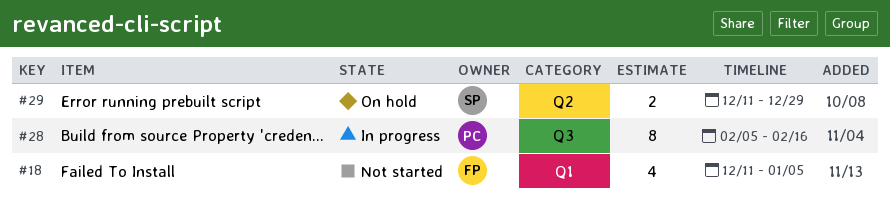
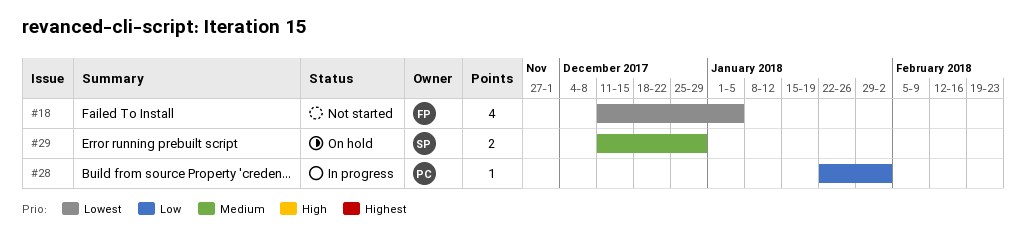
#28, estimate: 8 -> 1
#28, start: Feb 5 -> Jan 22
#28, due: Feb 16 -> Feb 2

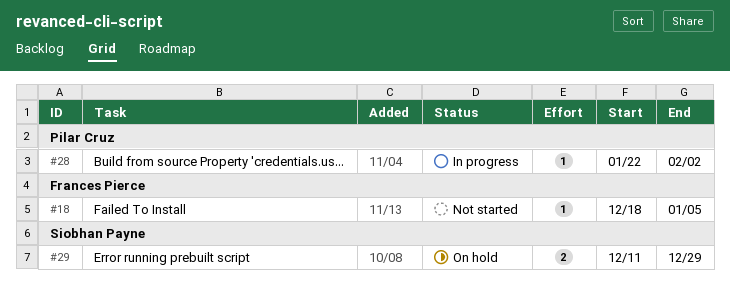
#18, estimate: 4 -> 1
#18, start: Dec 11 -> Dec 18

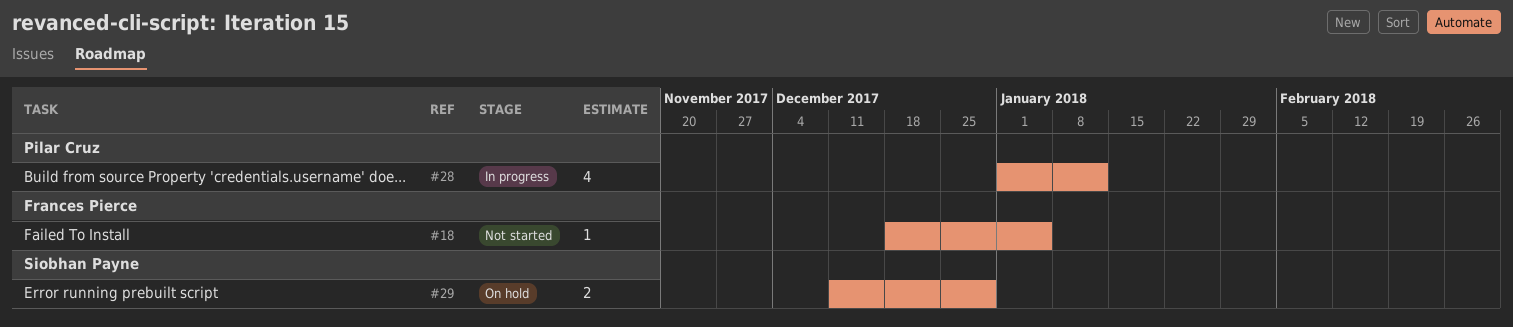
#28, estimate: 1 -> 4
#28, start: Jan 22 -> Jan 1
#28, due: Feb 2 -> Jan 12

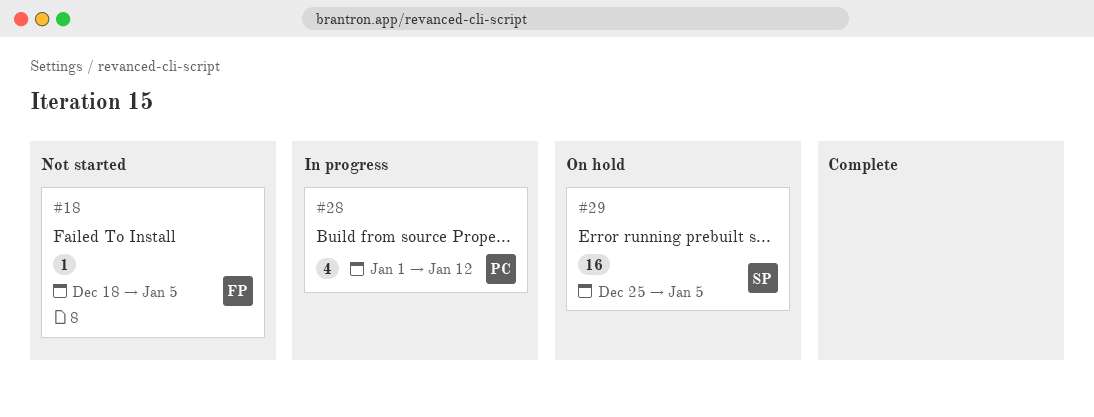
#29, estimate: 2 -> 16
#29, start: Dec 11 -> Dec 25
#29, due: Dec 29 -> Jan 5

